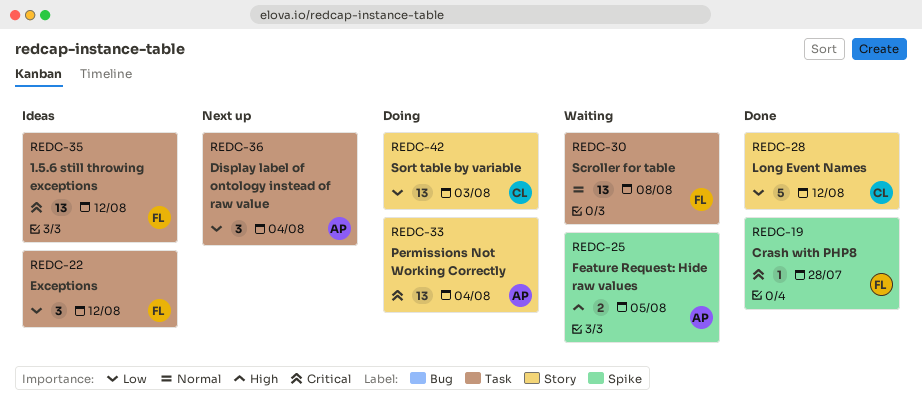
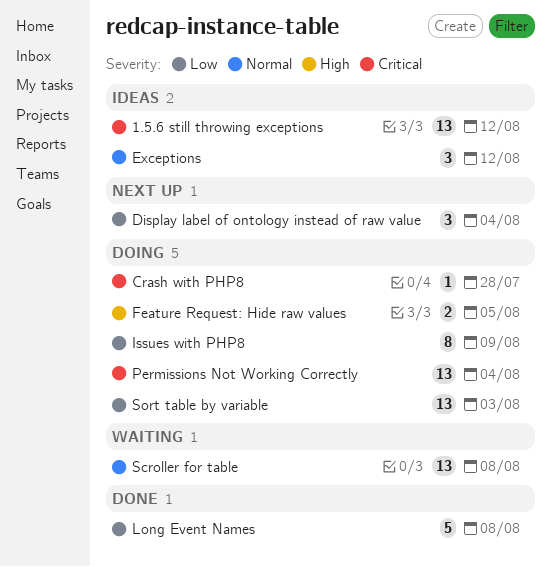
Crash with PHP8, status: Done -> Doing
Exceptions, priority: Low -> Normal
Feature Request: Hide raw values, status: Waiting -> Doing
Issues with PHP8: none -> present
Long Event Names, due: Aug 12 -> Aug 8

